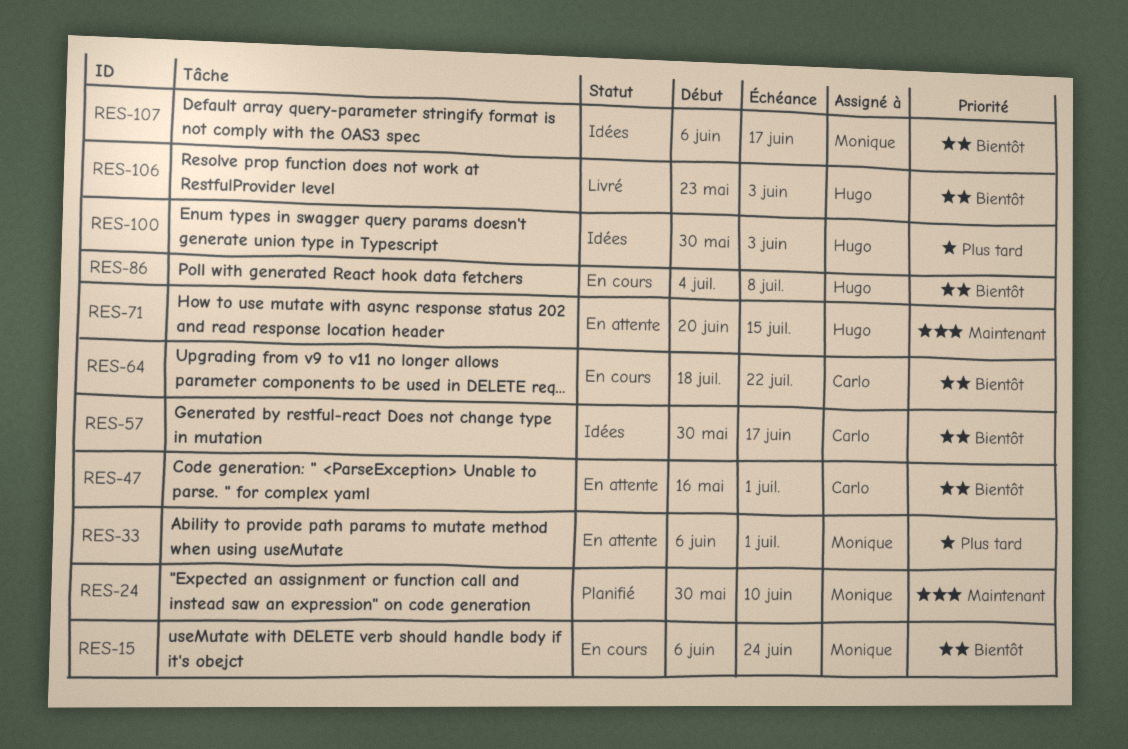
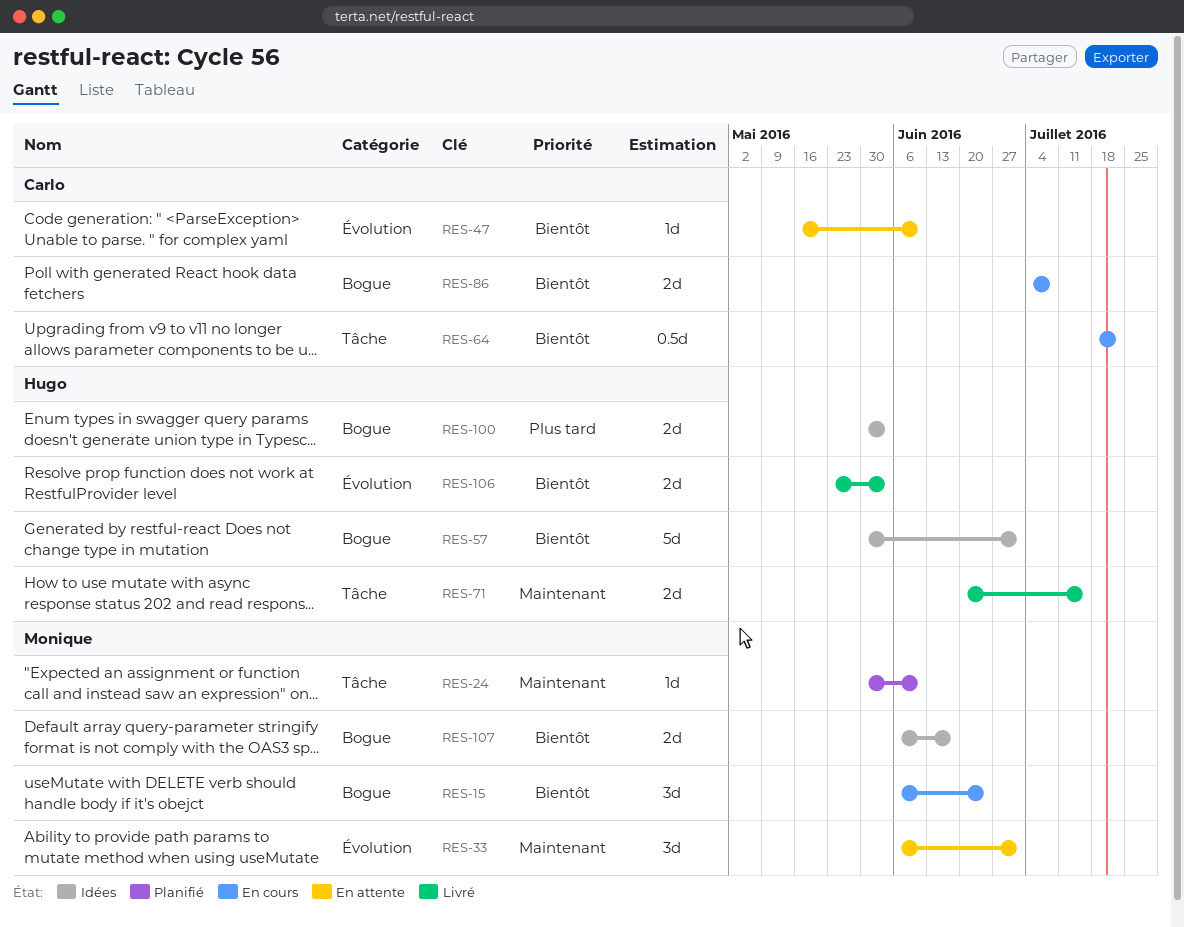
RES-33, priority: Plus tard -> Maintenant
RES-47, due: Jul 1 -> Jun 10
RES-57, owner: Carlo -> Hugo
RES-57, due: Jun 17 -> Jul 1
RES-71, status: En attente -> Livré
RES-86, owner: Hugo -> Carlo

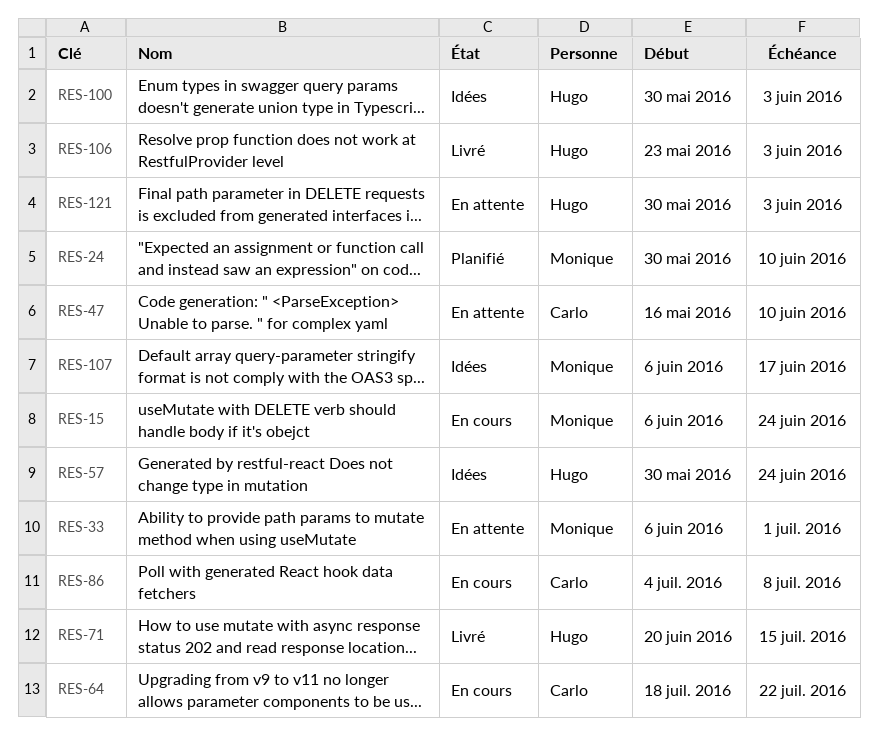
RES-57, due: Jul 1 -> Jun 24
RES-121: none -> present

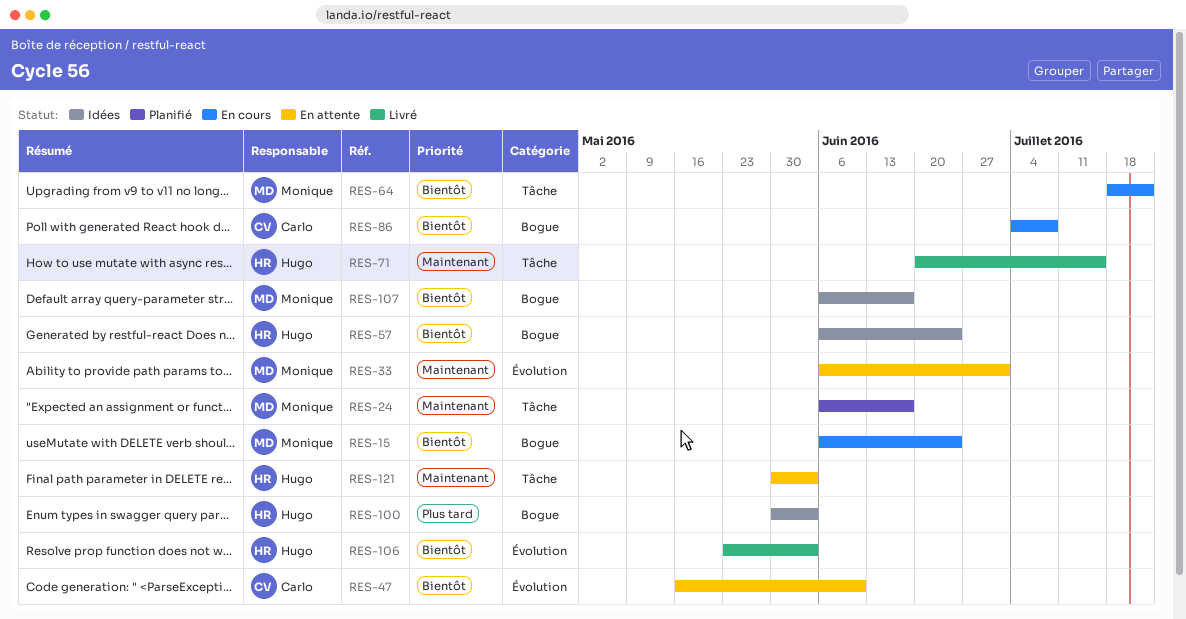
RES-24, start: May 30 -> Jun 6
RES-24, due: Jun 10 -> Jun 17
RES-57, start: May 30 -> Jun 6
RES-64, owner: Carlo -> Monique

